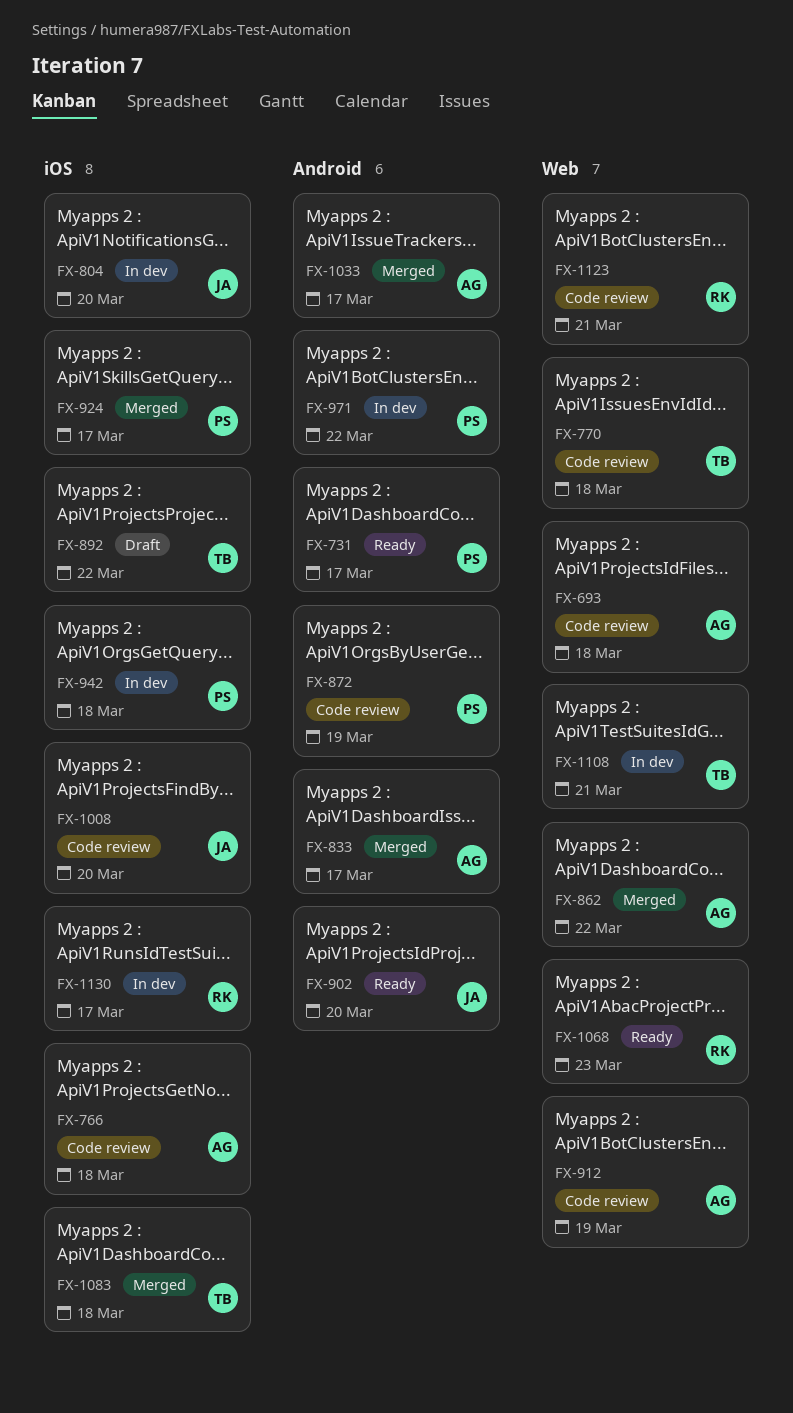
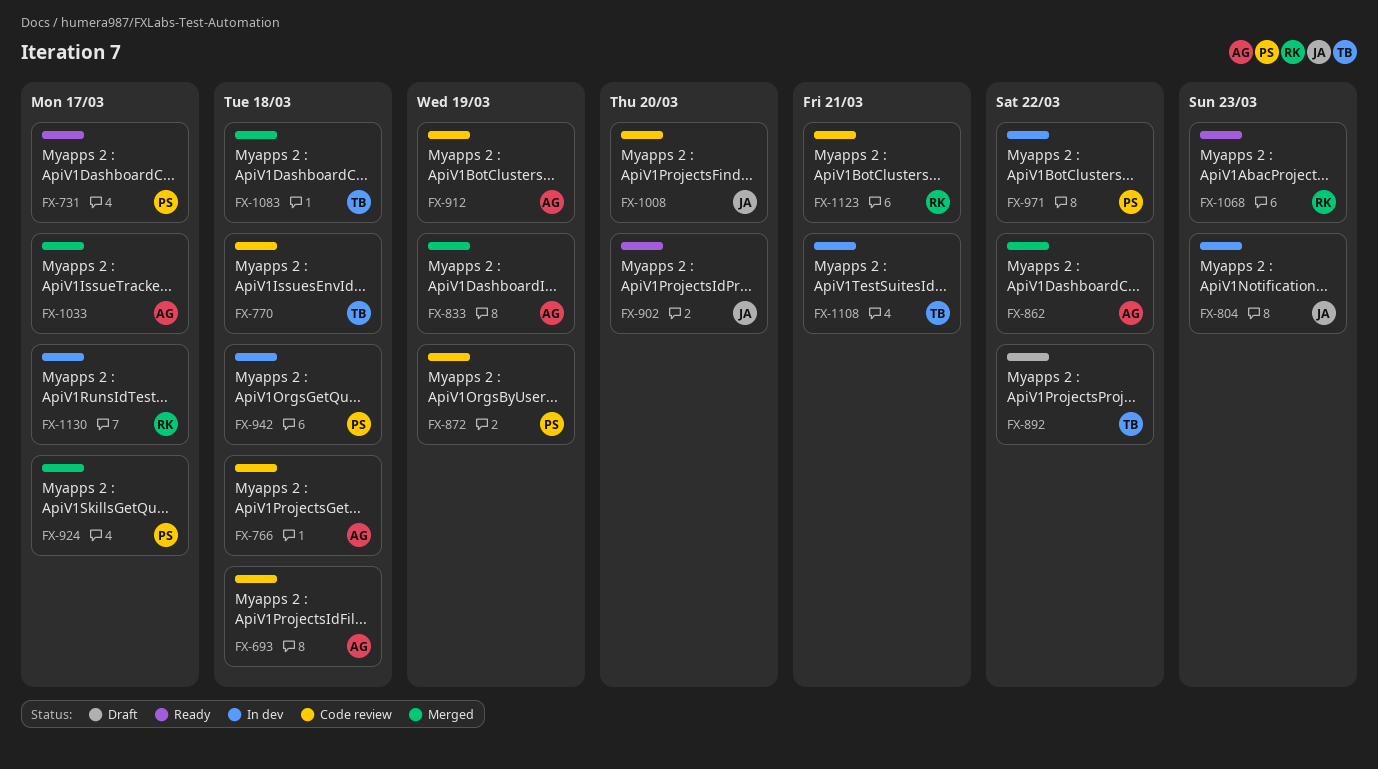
FX-804, due: Mar 20 -> Mar 23
FX-833, due: Mar 17 -> Mar 19

